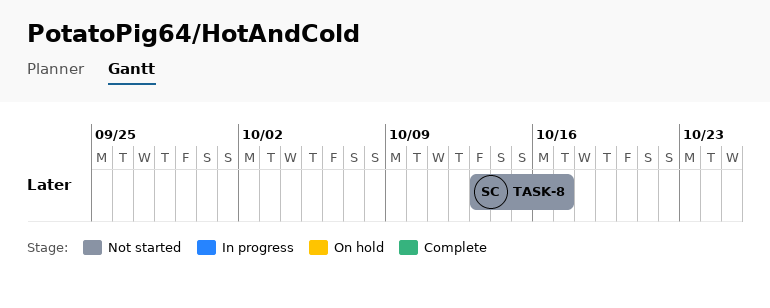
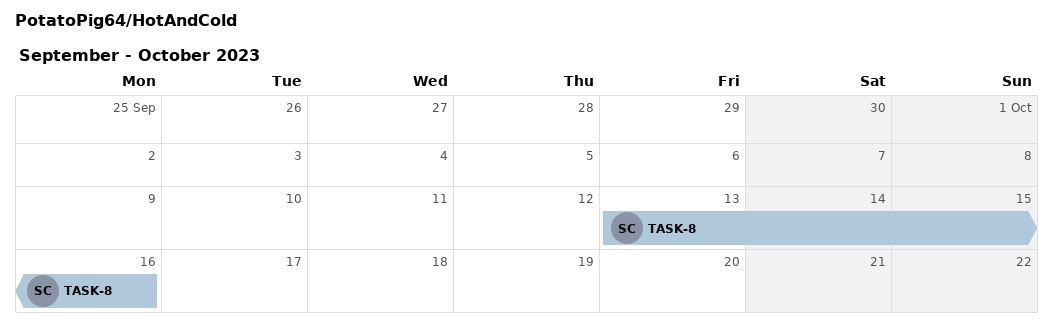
TASK-8, due: Oct 17 -> Oct 16

